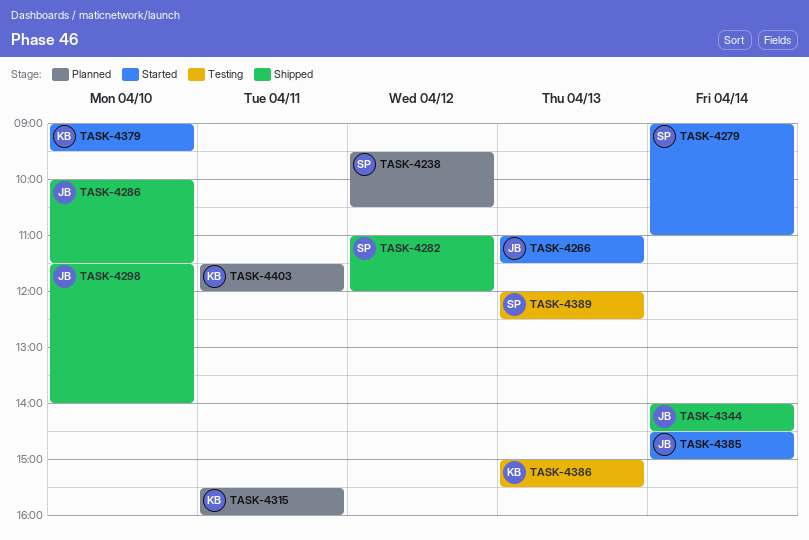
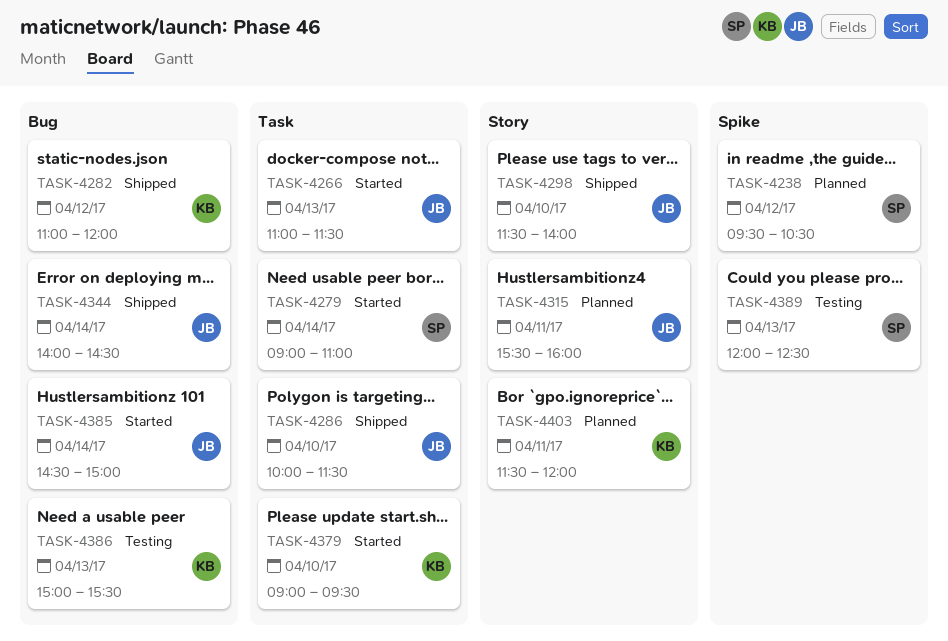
TASK-4282, owner: SP -> KB
TASK-4315, owner: KB -> JB

